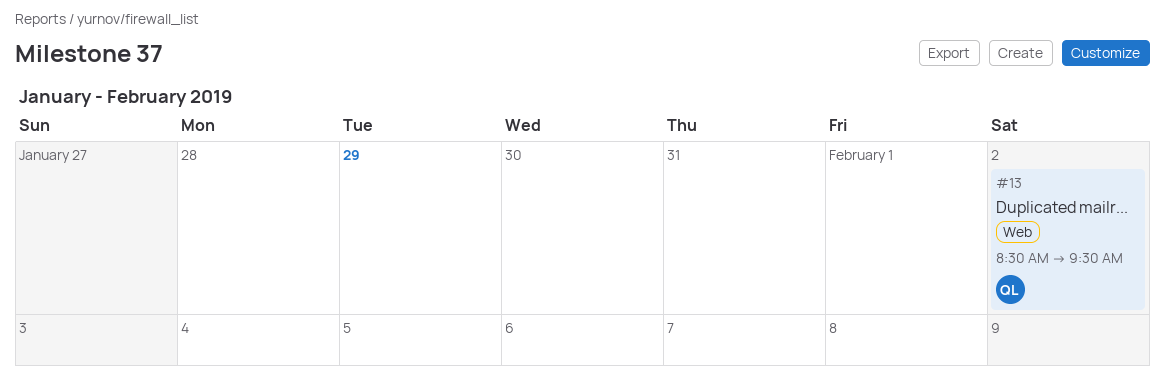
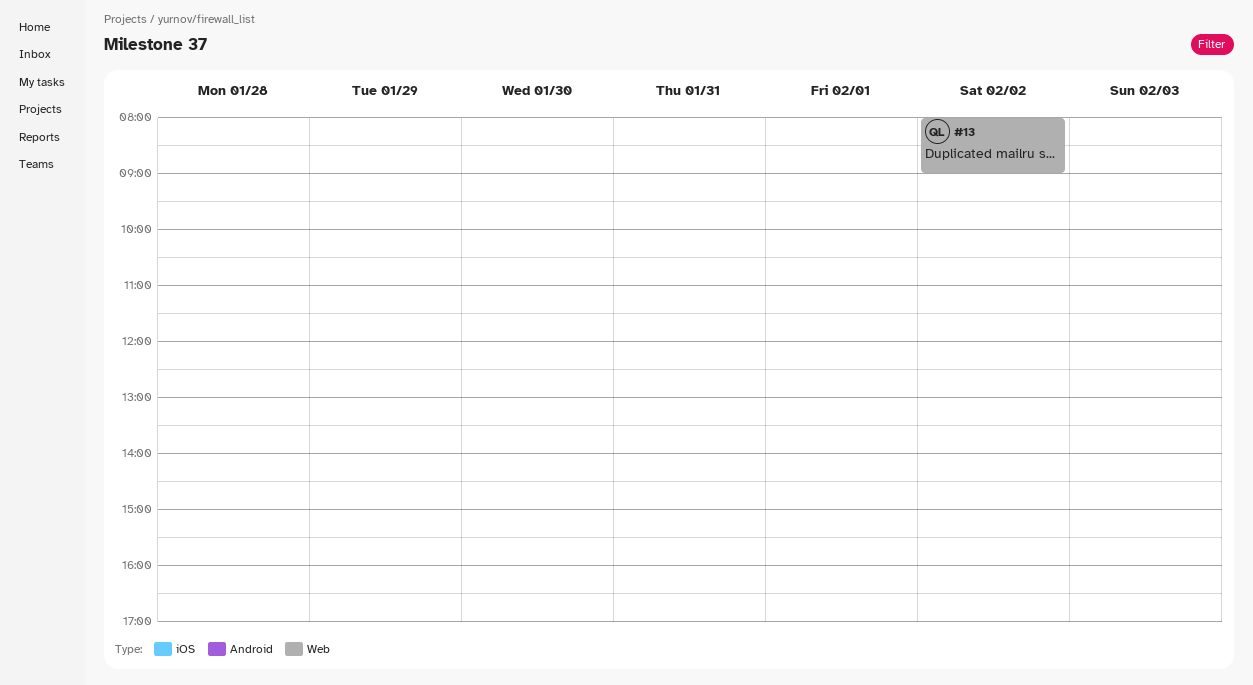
#13, begins: 08:30 -> 08:00
#13, ends: 09:30 -> 09:00

